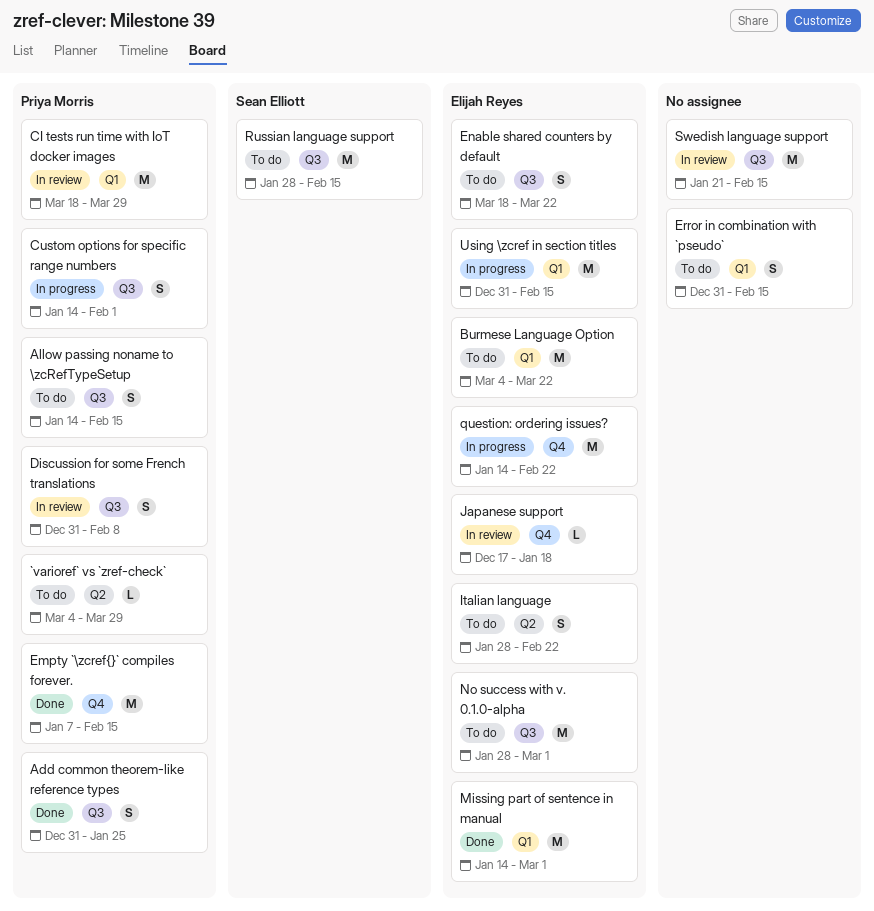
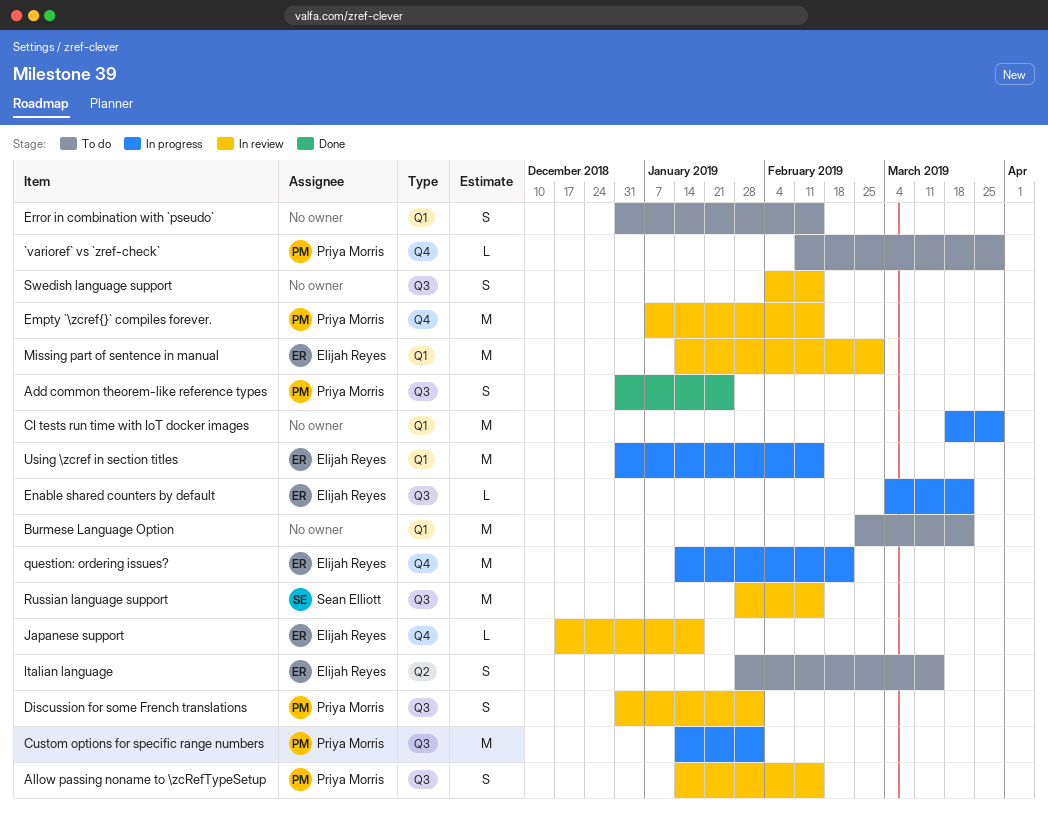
`varioref` vs `zref-check`, label: Q2 -> Q4
`varioref` vs `zref-check`, start: Mar 4 -> Feb 11
Allow passing noname to \zcRefTypeSetup, status: To do -> In review
Burmese Language Option, owner: Elijah Reyes -> none
Burmese Language Option, start: Mar 4 -> Feb 25
CI tests run time with IoT docker images, status: In review -> In progress
CI tests run time with IoT docker images, owner: Priya Morris -> none
Custom options for specific range numbers, estimate: S -> M
Discussion for some French translations, due: Feb 8 -> Feb 1
Empty `\zcref{}` compiles forever., status: Done -> In review
Enable shared counters by default, status: To do -> In progress
Enable shared counters by default, estimate: S -> L
Enable shared counters by default, start: Mar 18 -> Mar 4
Italian language, due: Feb 22 -> Mar 15
Missing part of sentence in manual, status: Done -> In review
No success with v. 0.1.0-alpha: present -> none
Russian language support, status: To do -> In review
Swedish language support, estimate: M -> S
Swedish language support, start: Jan 21 -> Feb 4

